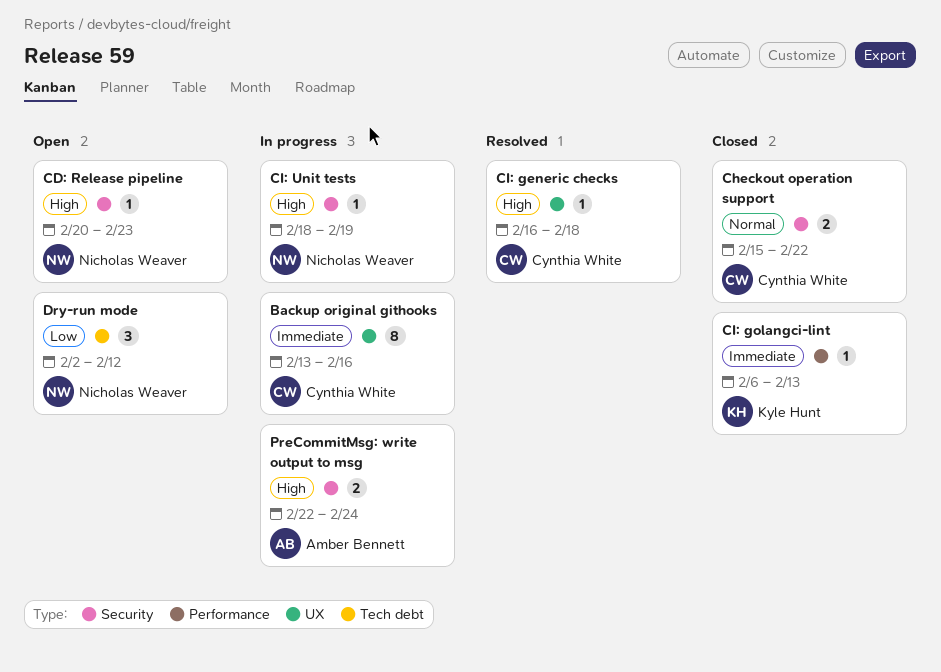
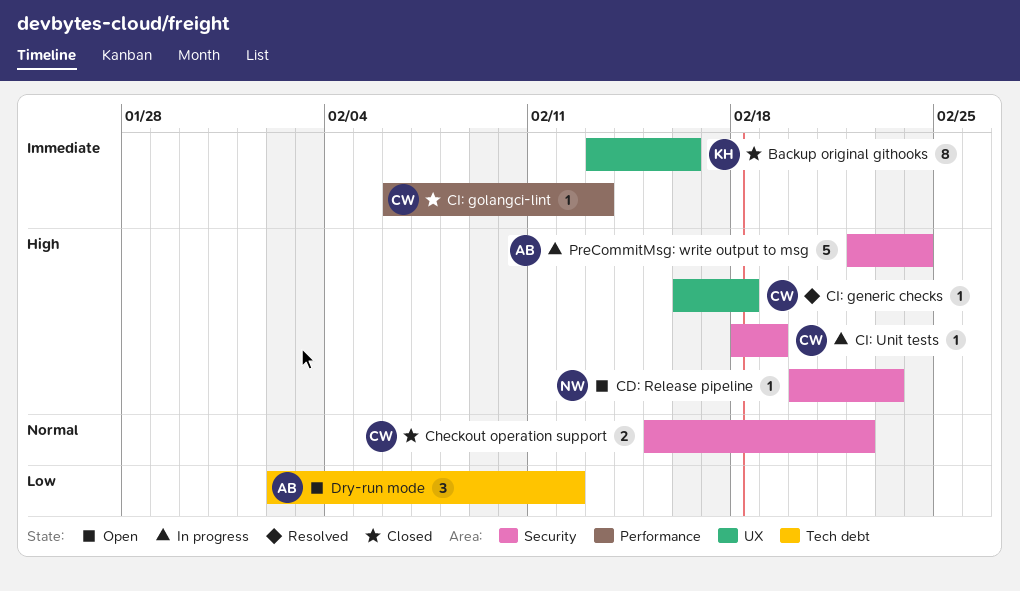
Backup original githooks, status: In progress -> Closed
Backup original githooks, owner: Cynthia White -> Kyle Hunt
CI: golangci-lint, owner: Kyle Hunt -> Cynthia White
CI: Unit tests, owner: Nicholas Weaver -> Cynthia White
Dry-run mode, owner: Nicholas Weaver -> Amber Bennett
PreCommitMsg: write output to msg, estimate: 2 -> 5

